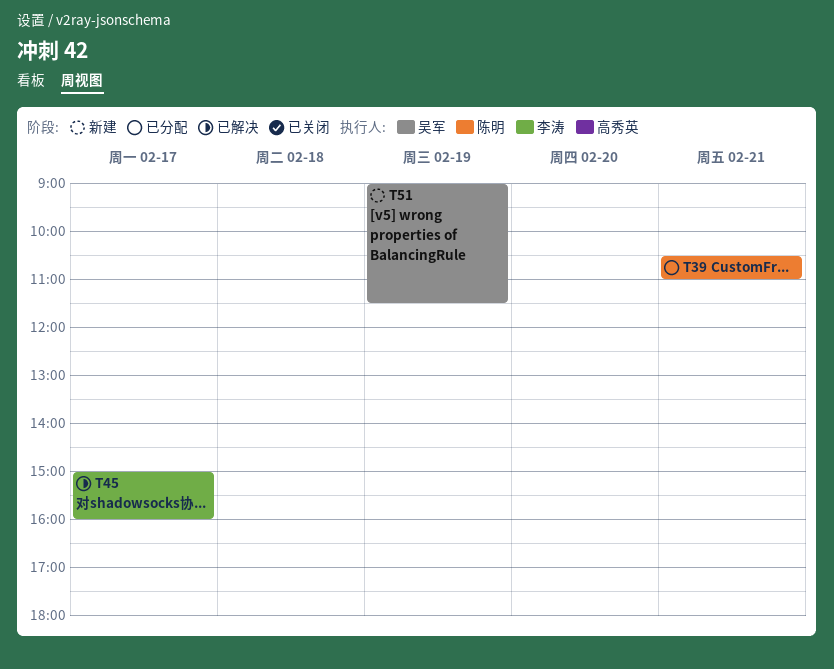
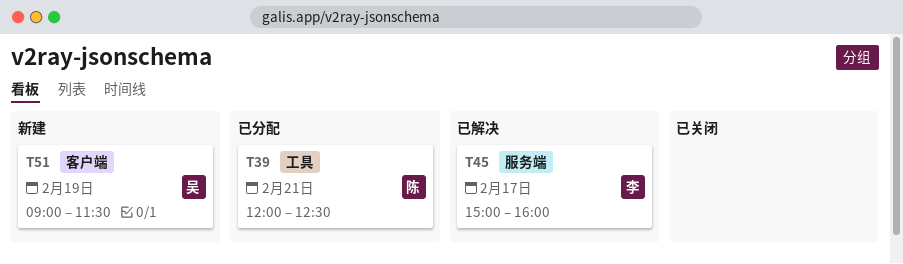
T39, begins: 10:30 -> 12:00
T39, ends: 11:00 -> 12:30

